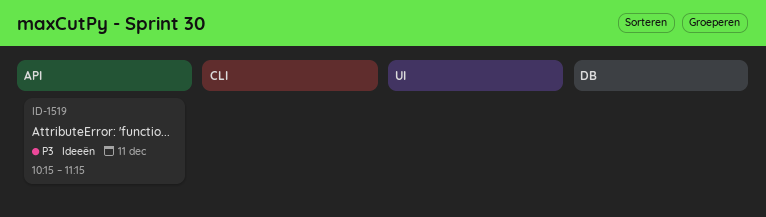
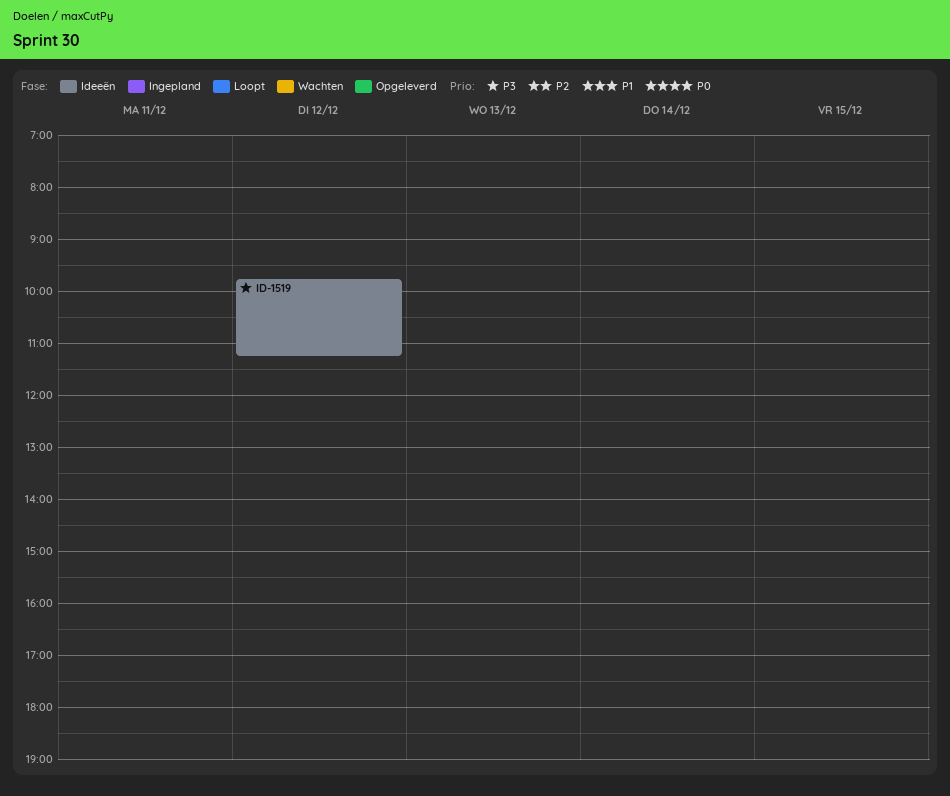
ID-1519, day: Dec 11 -> Dec 12
ID-1519, begins: 10:15 -> 09:45

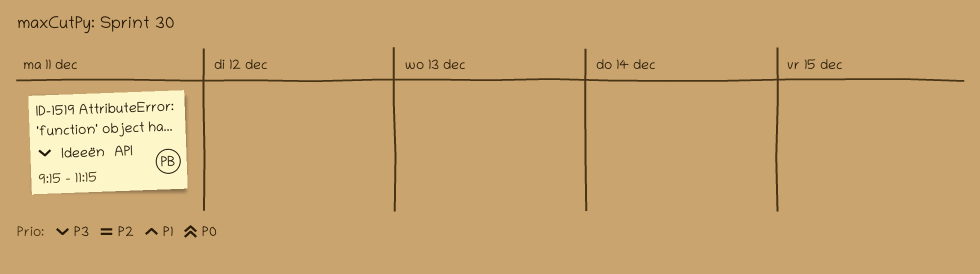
ID-1519, day: Dec 12 -> Dec 11
ID-1519, begins: 09:45 -> 09:15

